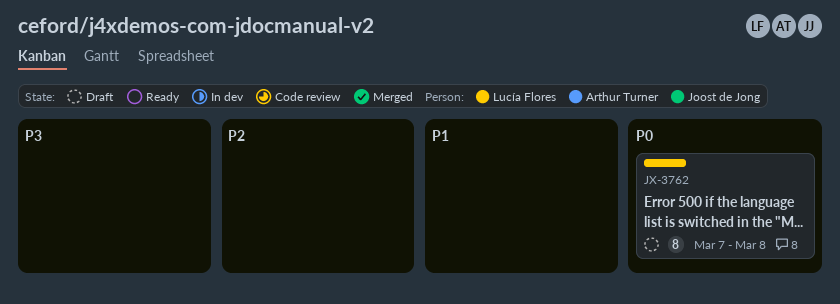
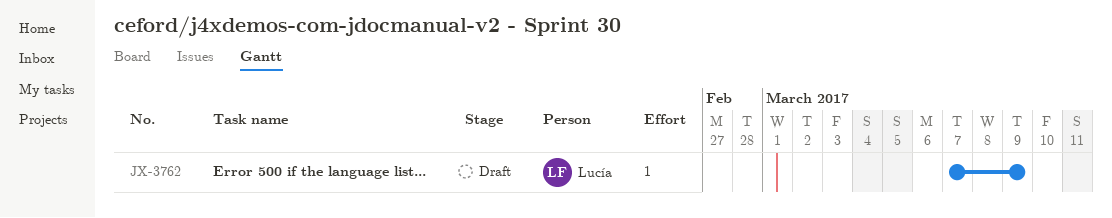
JX-3762, estimate: 8 -> 1
JX-3762, due: Mar 8 -> Mar 9

